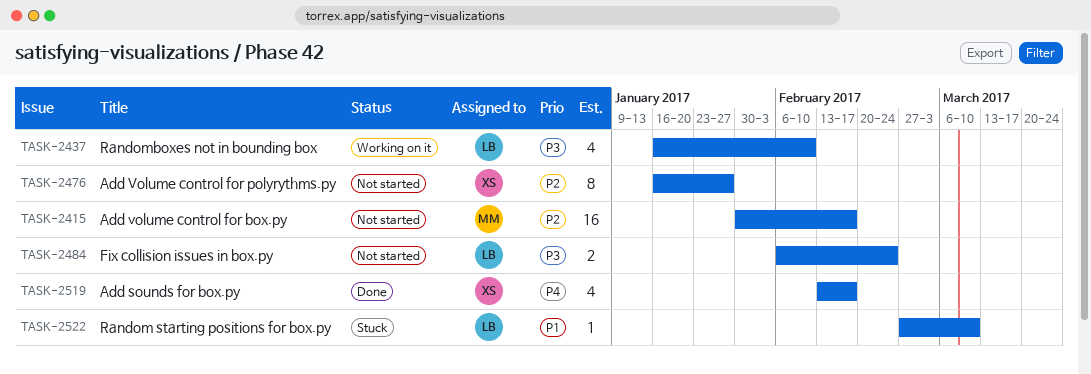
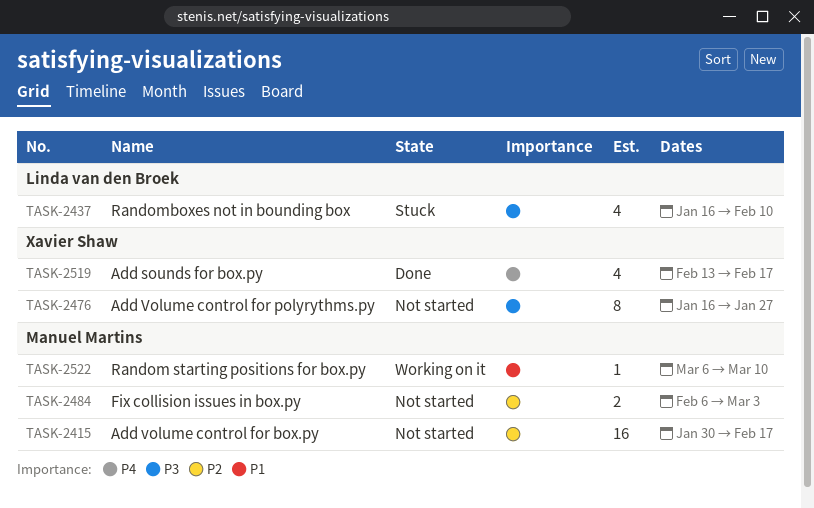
TASK-2437, status: Working on it -> Stuck
TASK-2476, priority: P2 -> P3
TASK-2484, owner: Linda van den Broek -> Manuel Martins
TASK-2484, priority: P3 -> P2
TASK-2484, due: Feb 24 -> Mar 3
TASK-2522, status: Stuck -> Working on it
TASK-2522, owner: Linda van den Broek -> Manuel Martins
TASK-2522, start: Feb 27 -> Mar 6

